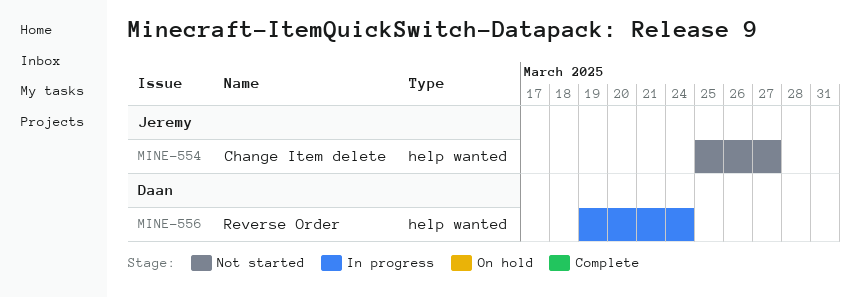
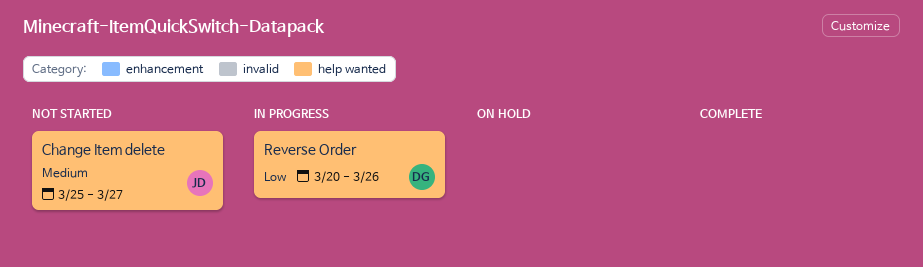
Reverse Order, start: Mar 19 -> Mar 20
Reverse Order, due: Mar 24 -> Mar 26

